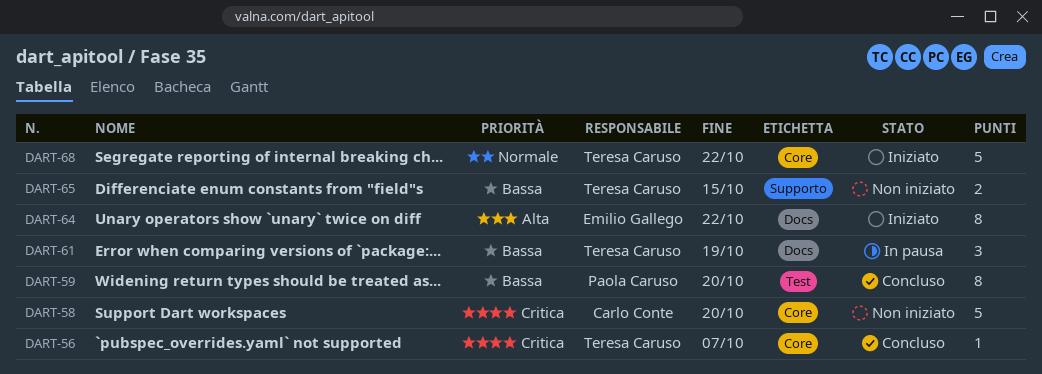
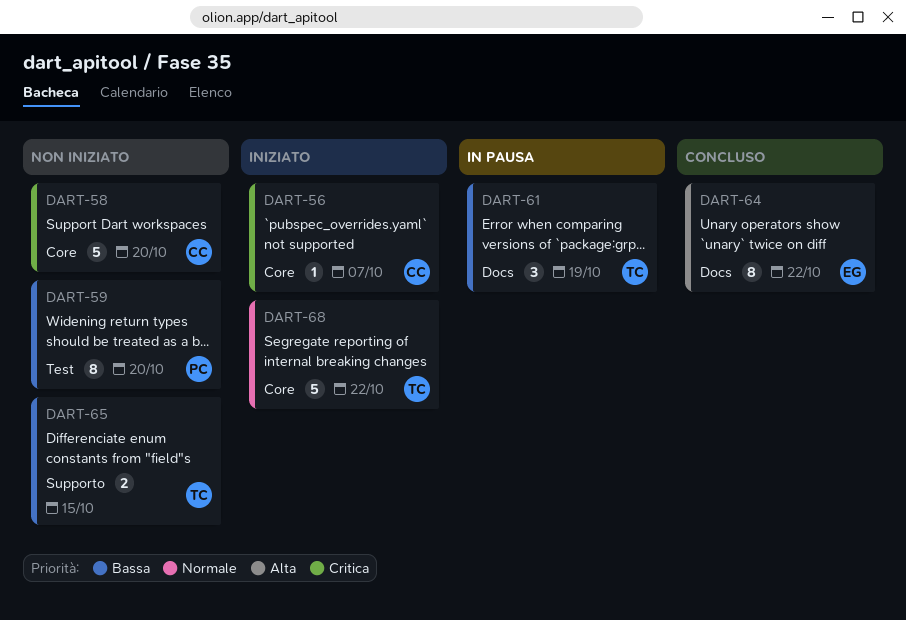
DART-56, status: Concluso -> Iniziato
DART-56, owner: Teresa Caruso -> Carlo Conte
DART-59, status: Concluso -> Non iniziato
DART-64, status: Iniziato -> Concluso

